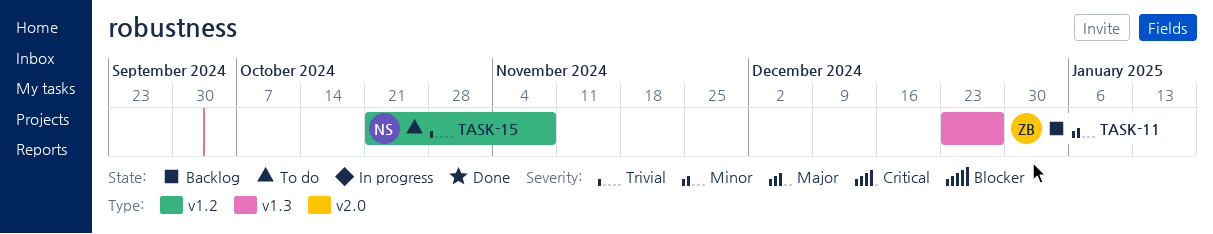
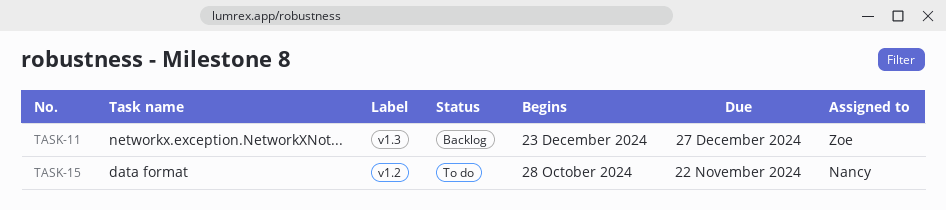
TASK-15, start: Oct 21 -> Oct 28
TASK-15, due: Nov 8 -> Nov 22

